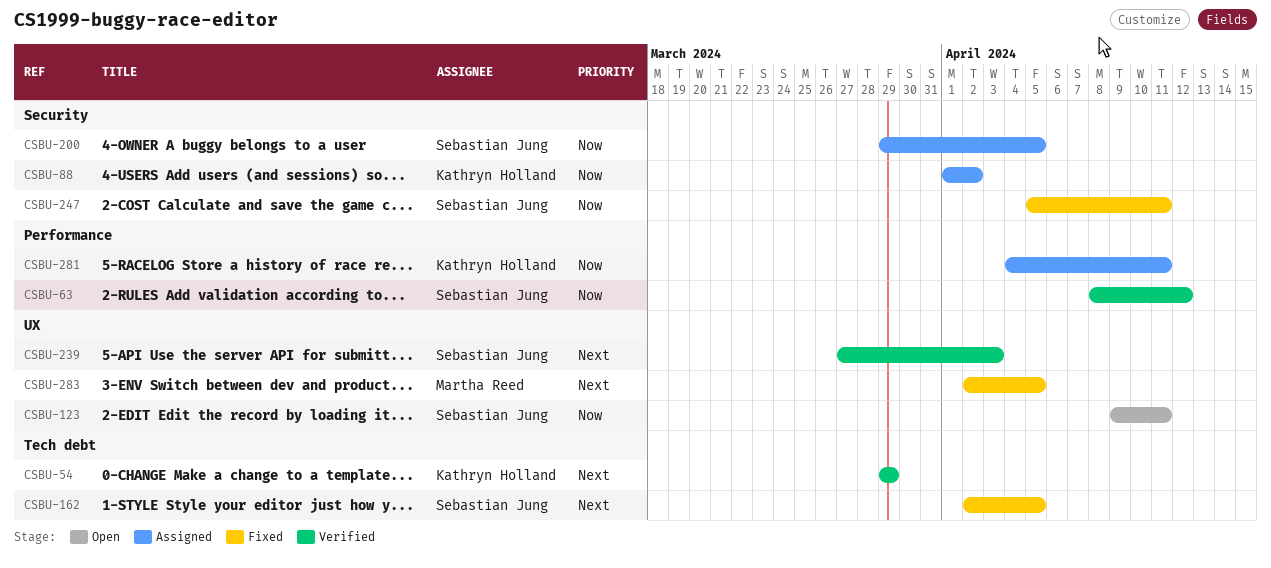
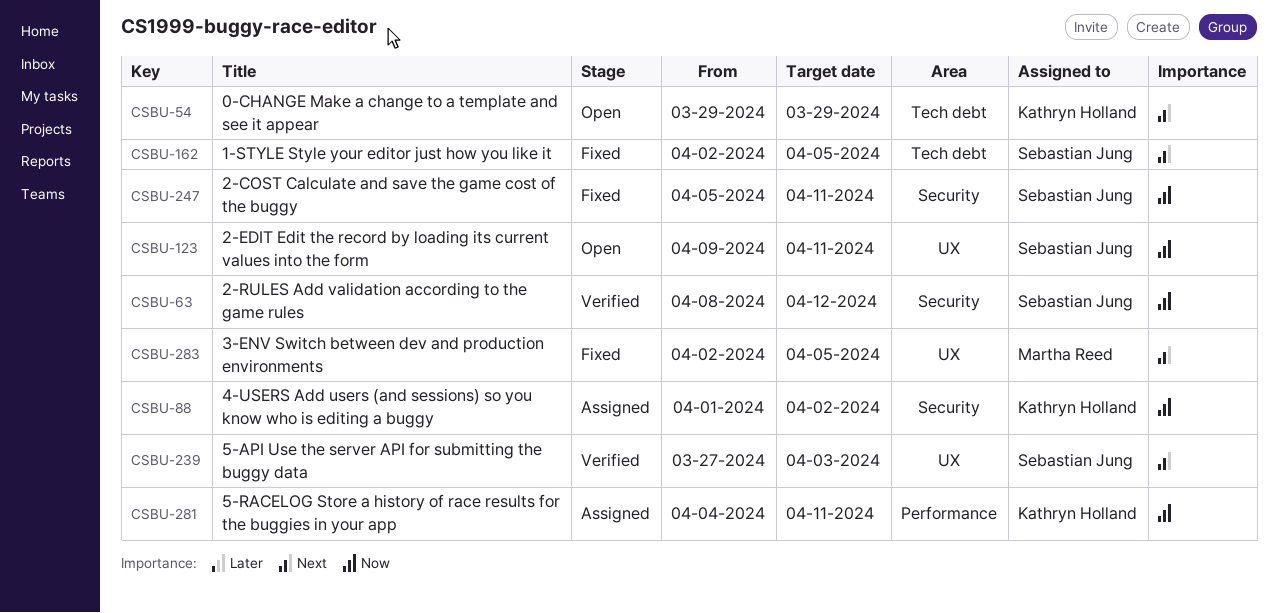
CSBU-54, status: Verified -> Open
CSBU-63, label: Performance -> Security
CSBU-200: present -> none

